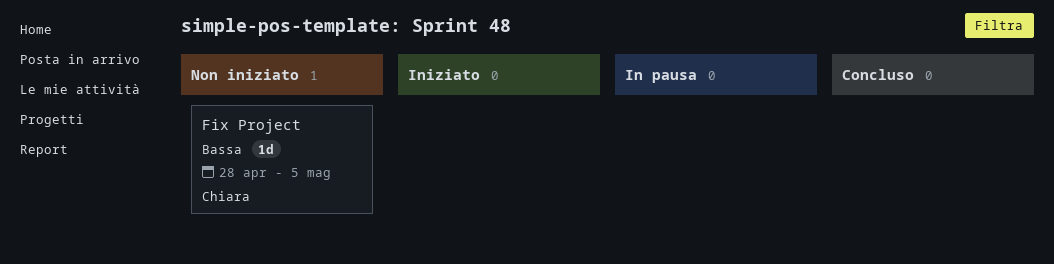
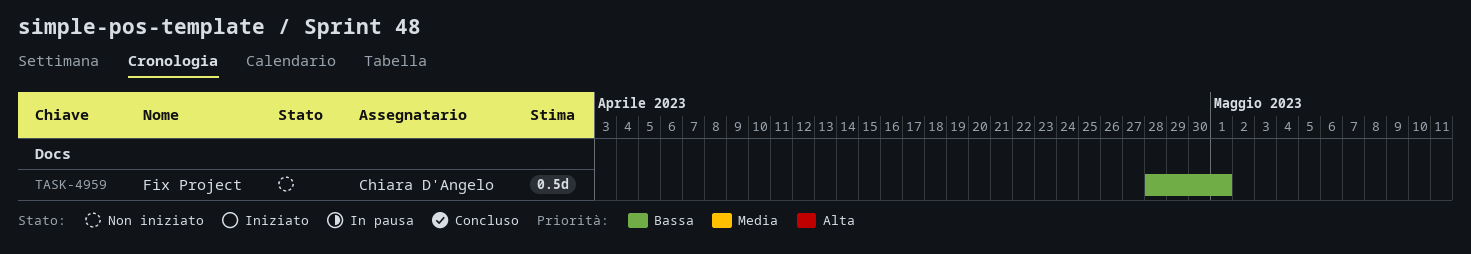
Fix Project, estimate: 1d -> 0.5d
Fix Project, due: May 5 -> May 1

